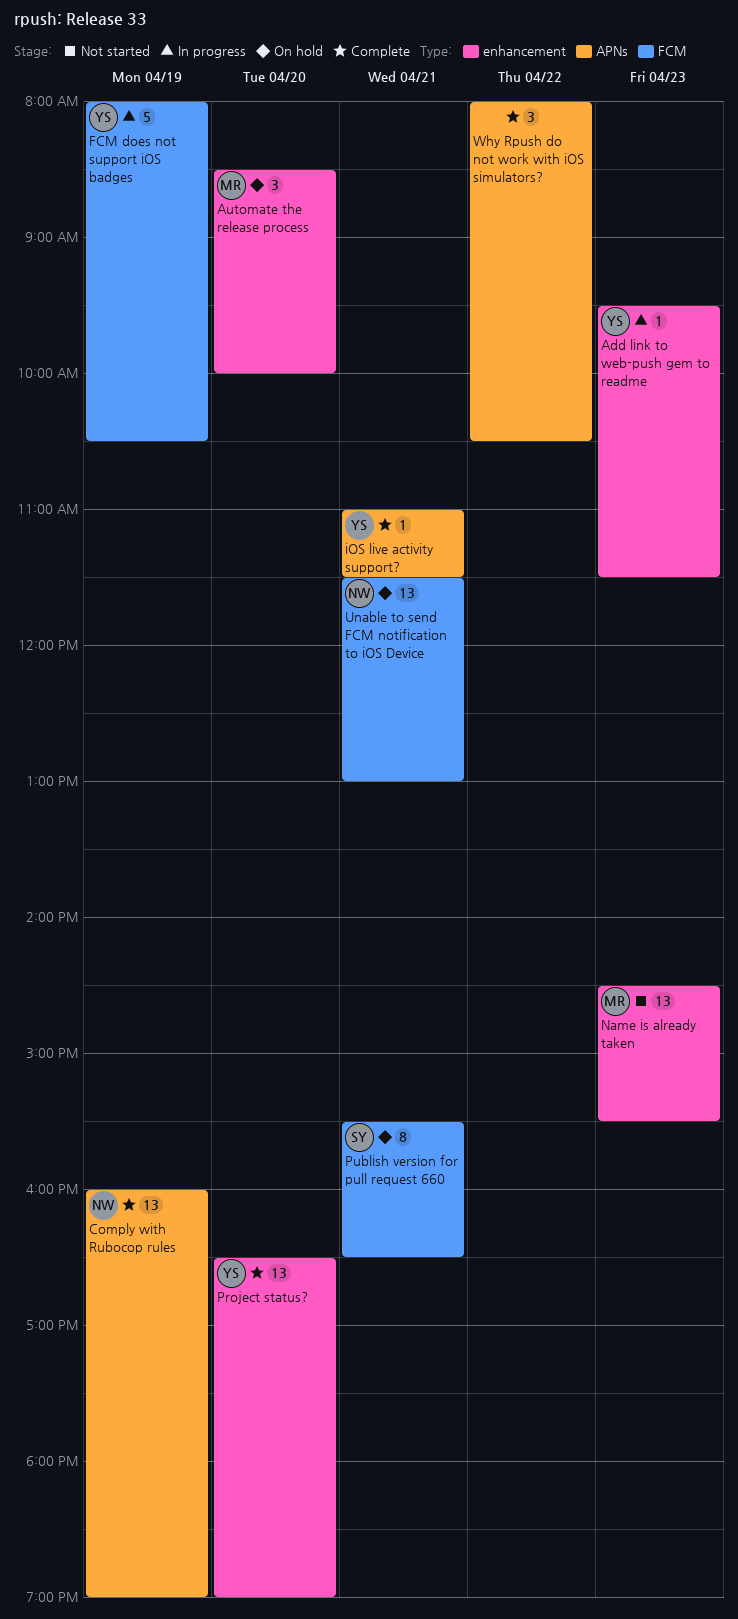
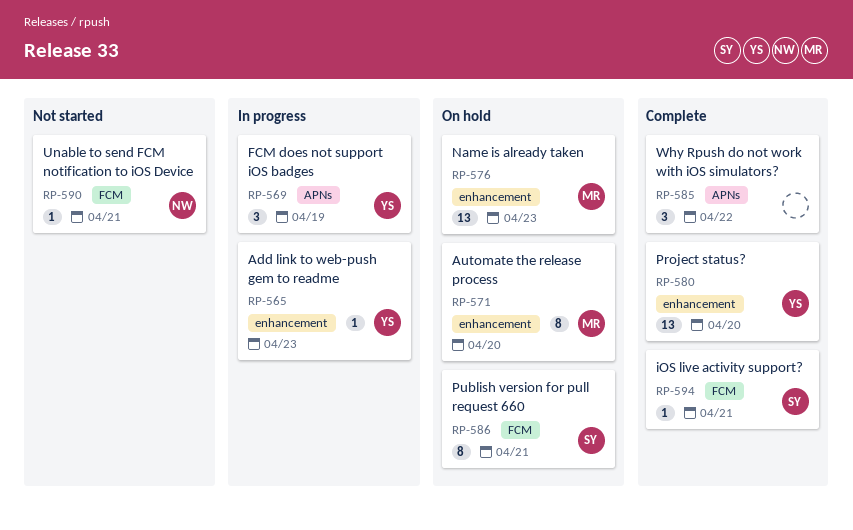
Automate the release process, estimate: 3 -> 8
Comply with Rubocop rules: present -> none
FCM does not support iOS badges, label: FCM -> APNs
FCM does not support iOS badges, estimate: 5 -> 3
iOS live activity support?, owner: YS -> SY
iOS live activity support?, label: APNs -> FCM
Name is already taken, status: Not started -> On hold
Unable to send FCM notification to iOS Device, status: On hold -> Not started
Unable to send FCM notification to iOS Device, estimate: 13 -> 1

